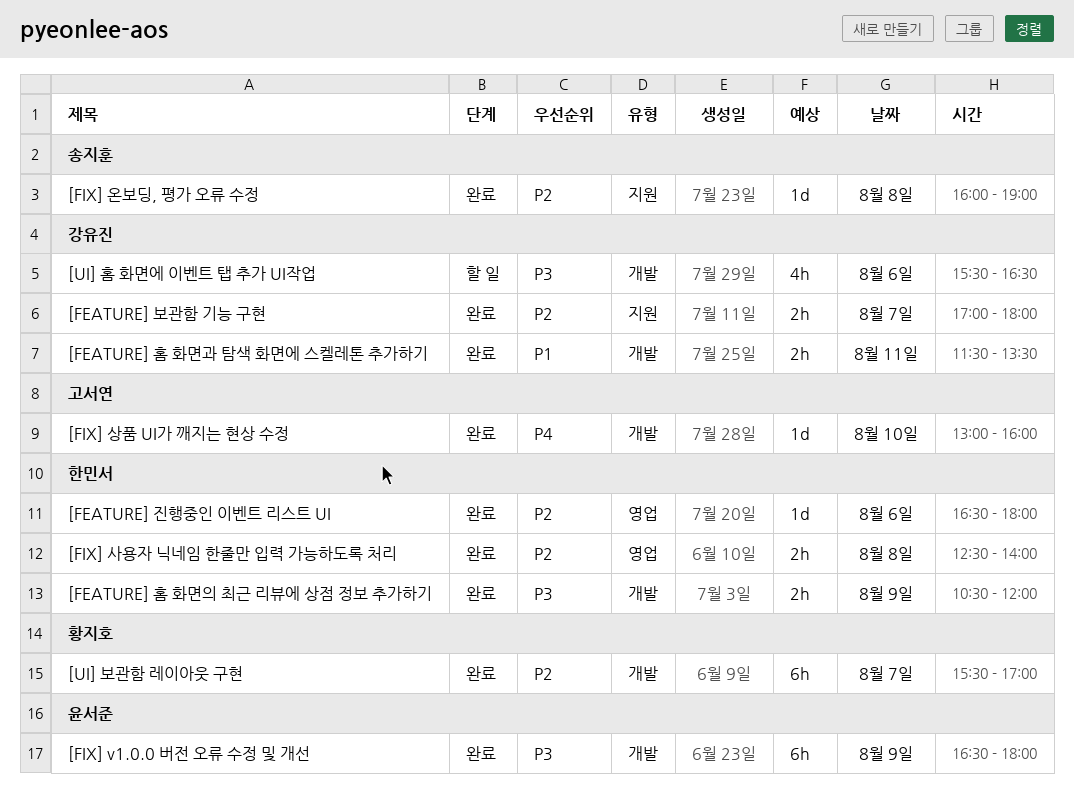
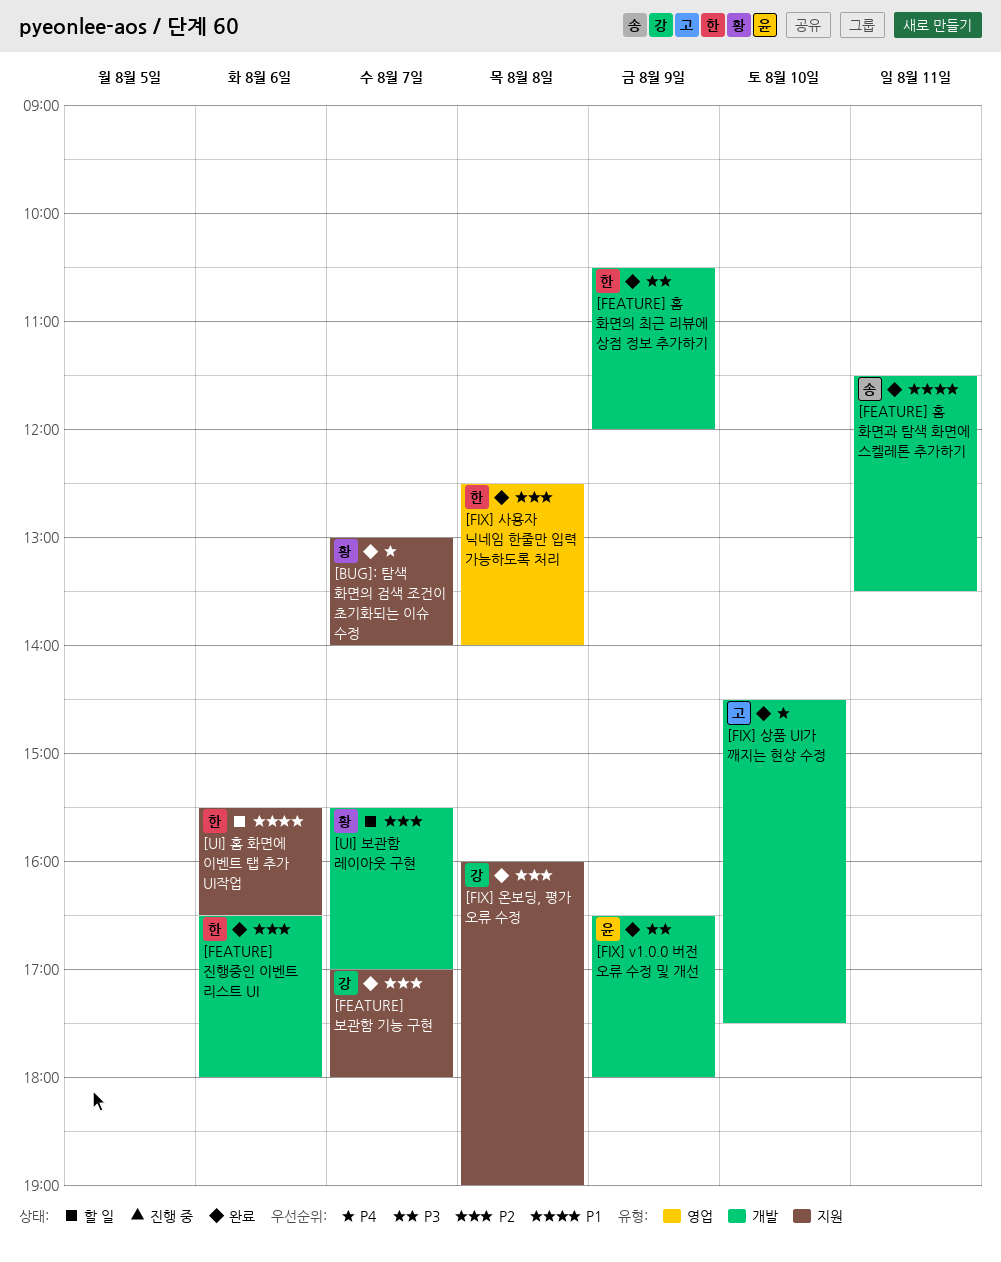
[BUG]: 탐색 화면의 검색 조건이 초기화되는 이슈 수정: none -> present
[FEATURE] 진행중인 이벤트 리스트 UI, label: 영업 -> 개발
[FEATURE] 홈 화면과 탐색 화면에 스켈레톤 추가하기, owner: 강유진 -> 송지훈
[FIX] 상품 UI가 깨지는 현상 수정, begins: 13:00 -> 14:30
[FIX] 상품 UI가 깨지는 현상 수정, ends: 16:00 -> 17:30
[FIX] 온보딩, 평가 오류 수정, owner: 송지훈 -> 강유진
[UI] 보관함 레이아웃 구현, status: 완료 -> 할 일
[UI] 홈 화면에 이벤트 탭 추가 UI작업, owner: 강유진 -> 한민서
[UI] 홈 화면에 이벤트 탭 추가 UI작업, priority: P3 -> P1
[UI] 홈 화면에 이벤트 탭 추가 UI작업, label: 개발 -> 지원

